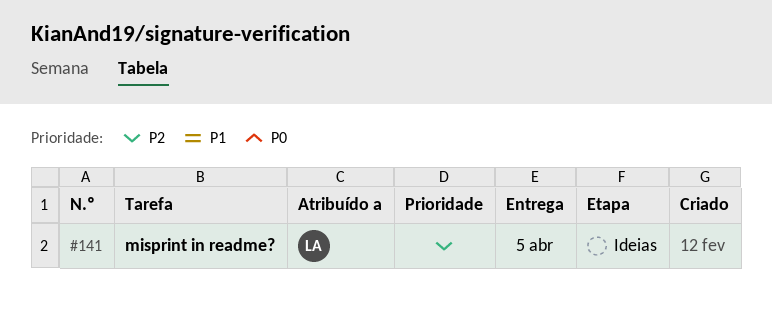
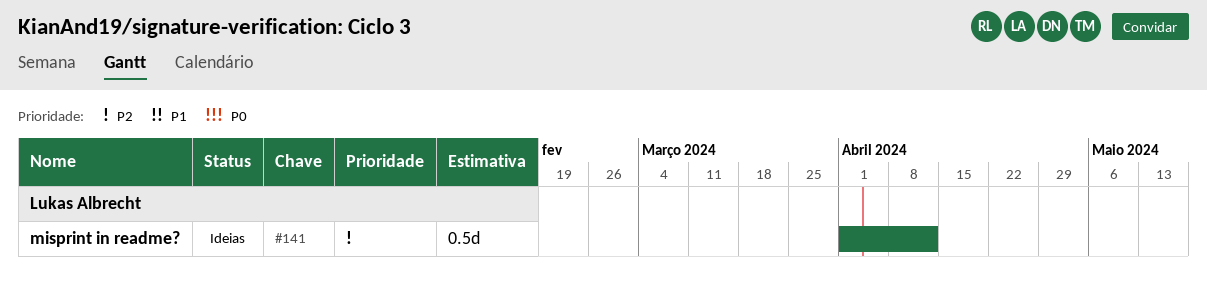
#141, due: Apr 5 -> Apr 12

